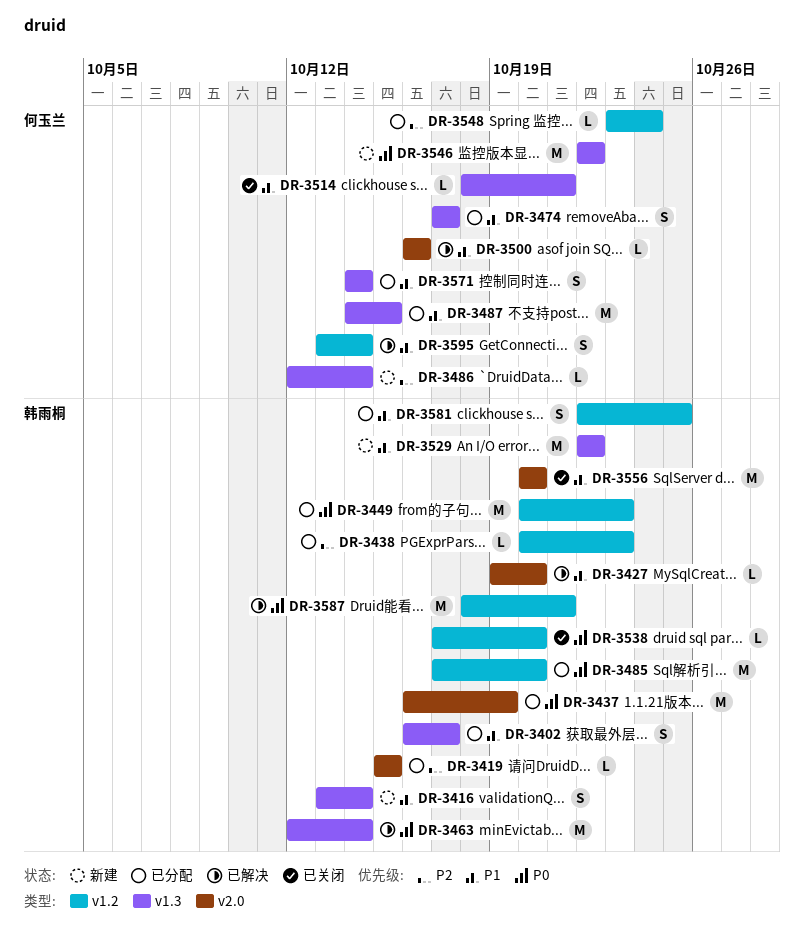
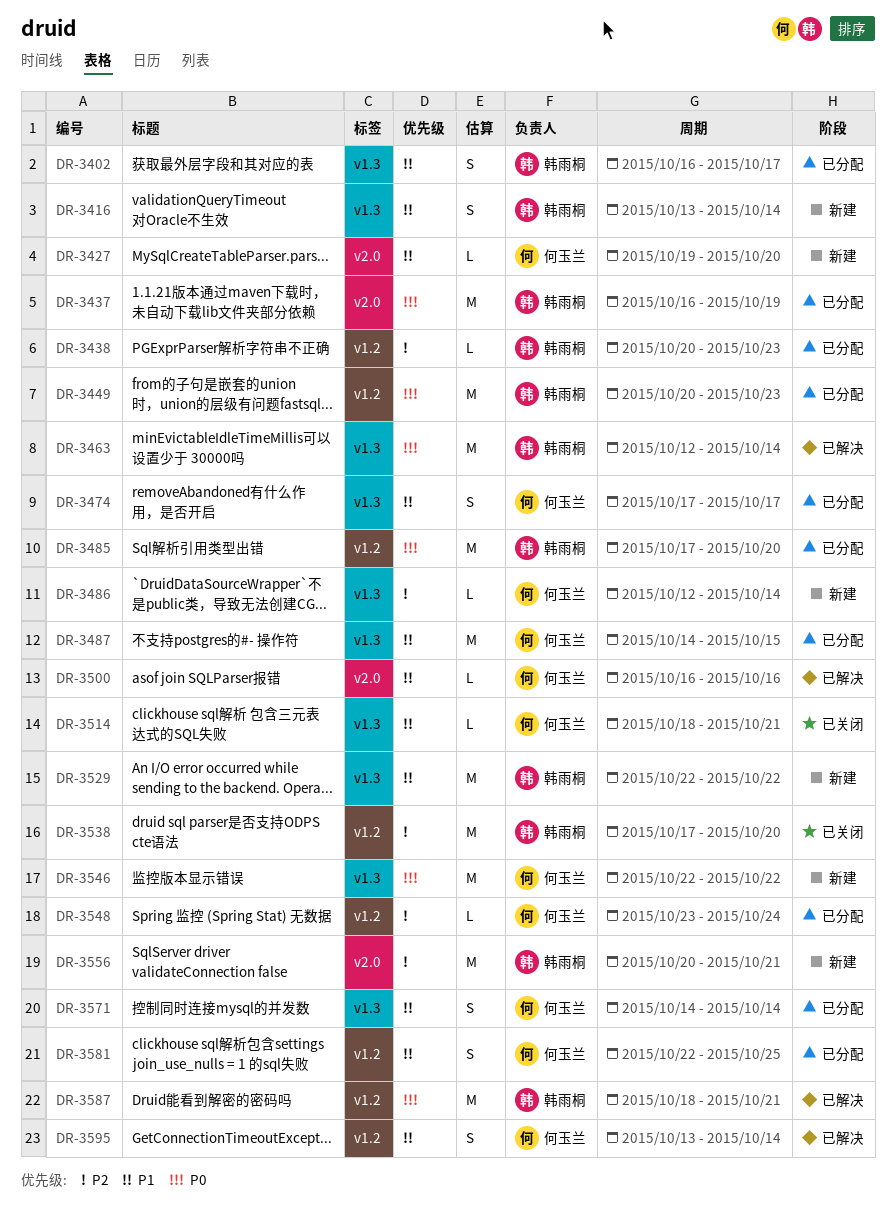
DR-3419: present -> none
DR-3427, status: 已解决 -> 新建
DR-3427, owner: 韩雨桐 -> 何玉兰
DR-3538, priority: P0 -> P2
DR-3538, estimate: L -> M
DR-3556, status: 已关闭 -> 新建
DR-3556, priority: P1 -> P2
DR-3556, due: Oct 20 -> Oct 21
DR-3581, owner: 韩雨桐 -> 何玉兰

